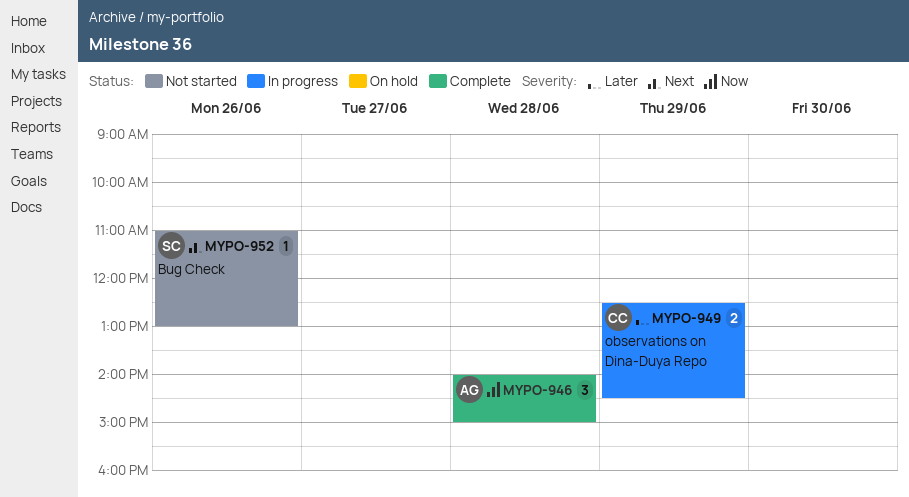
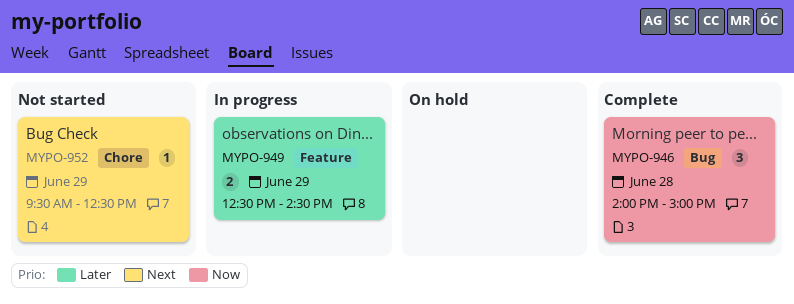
MYPO-952, day: Jun 26 -> Jun 29
MYPO-952, begins: 11:00 -> 09:30
MYPO-952, ends: 13:00 -> 12:30

